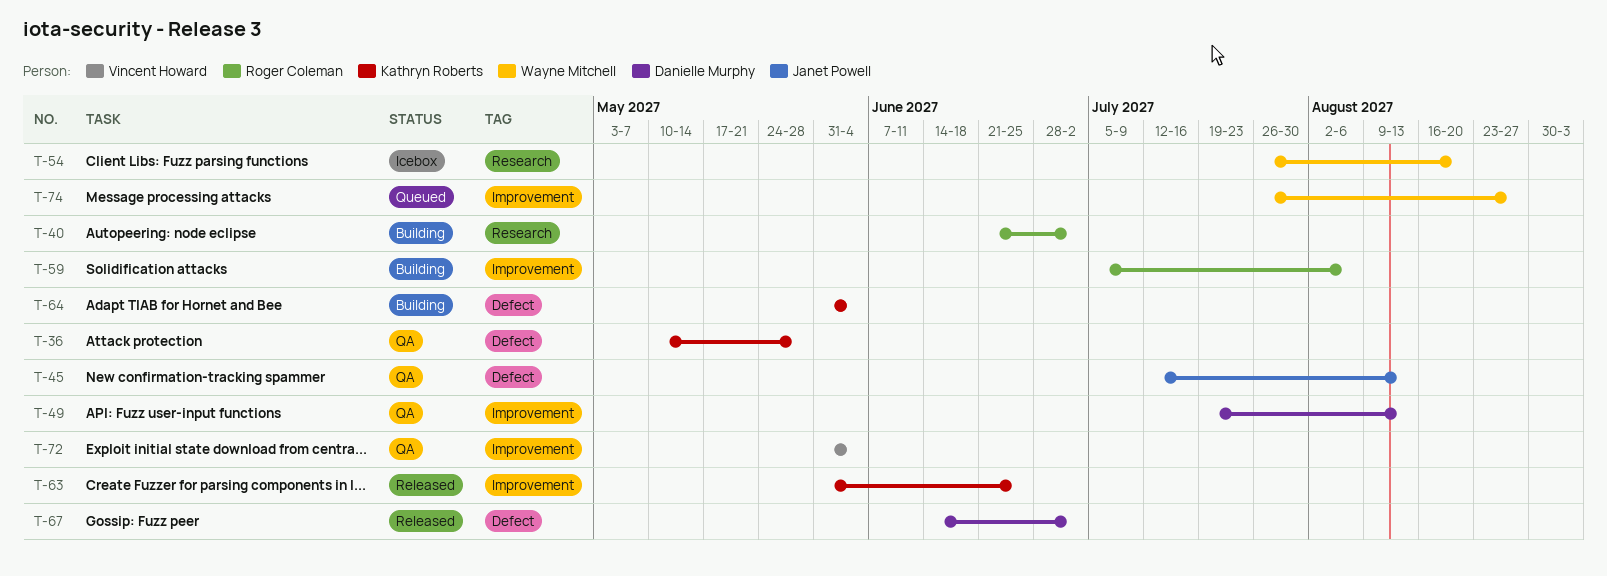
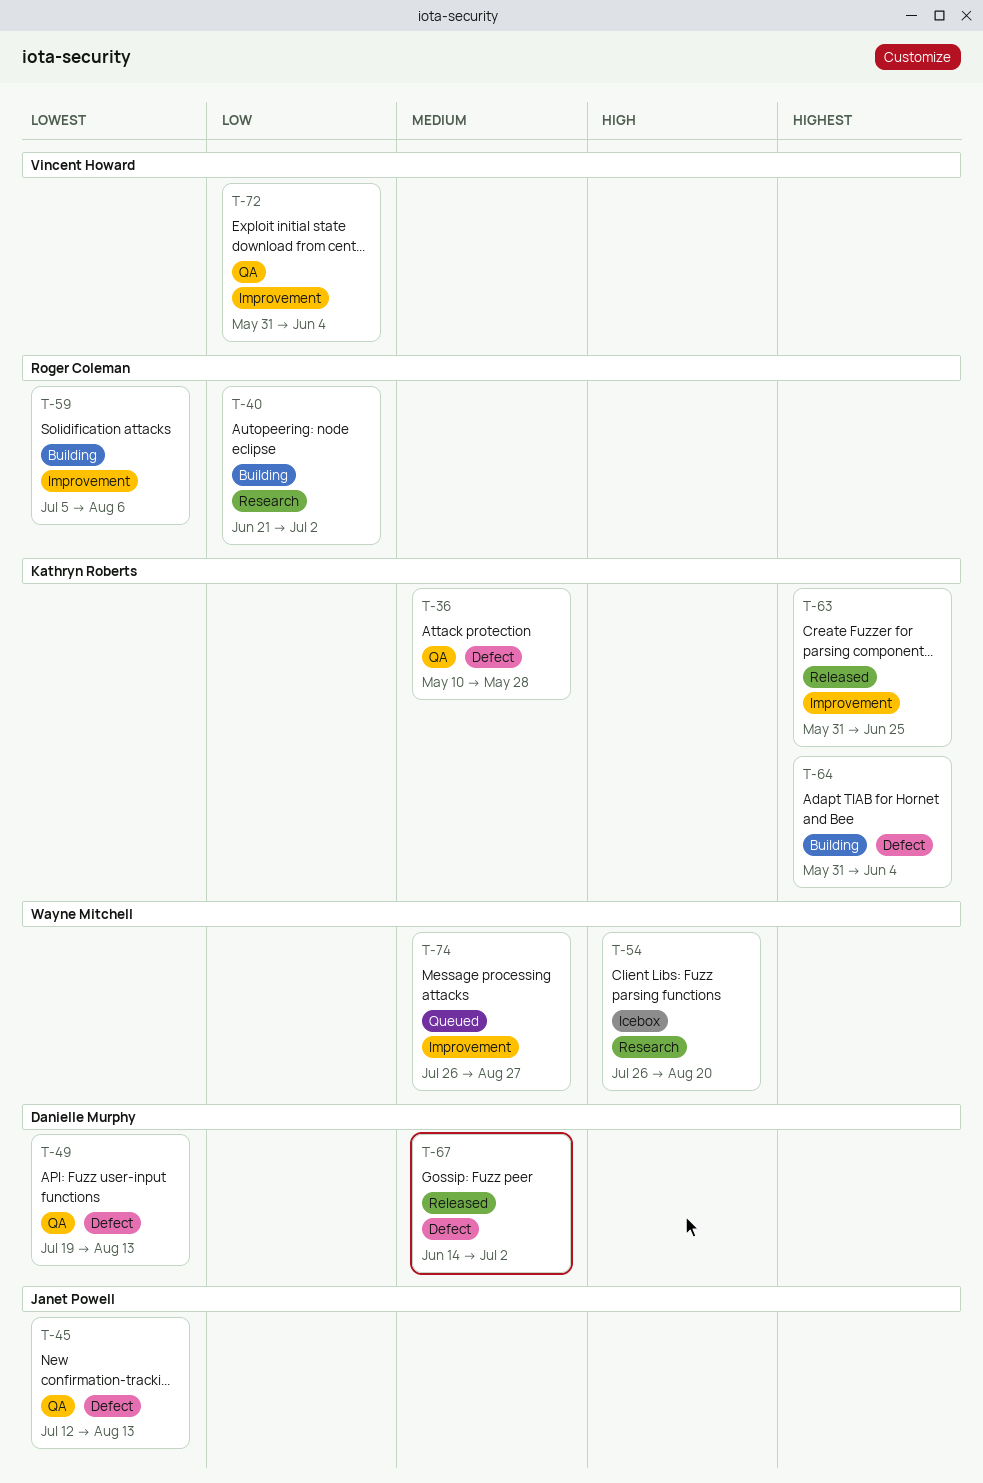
T-49, label: Improvement -> Defect

